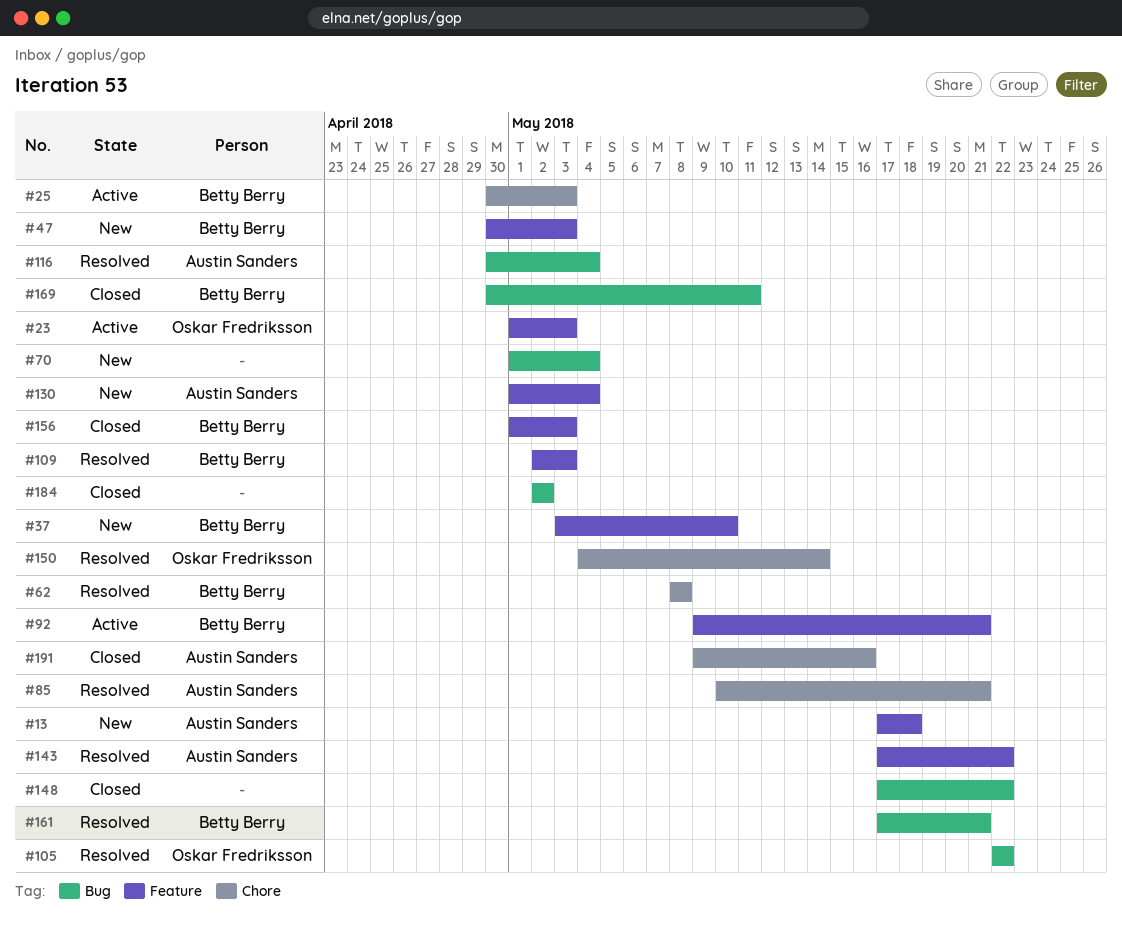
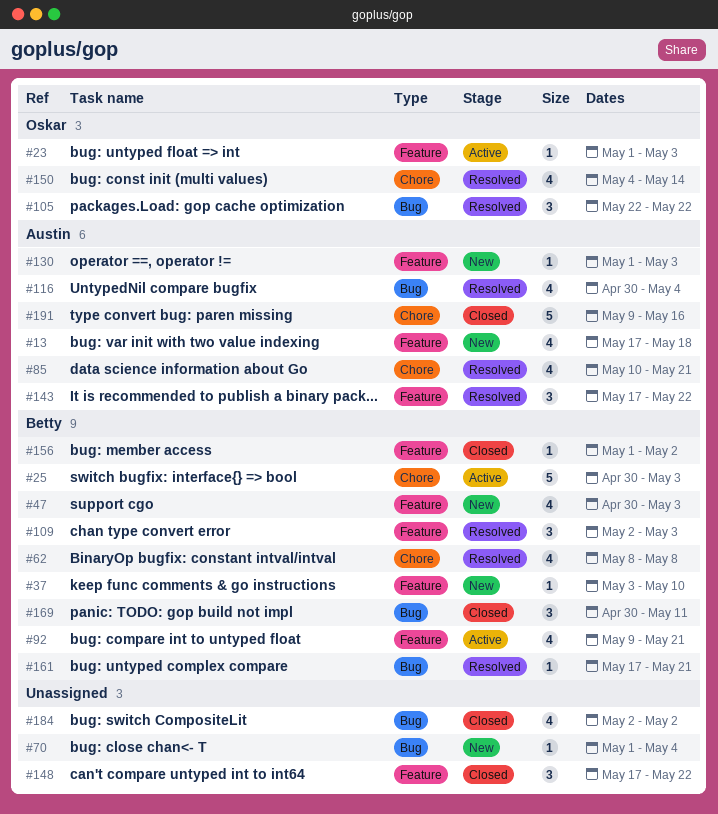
#130, due: May 4 -> May 3
#148, label: Bug -> Feature
#156, due: May 3 -> May 2

